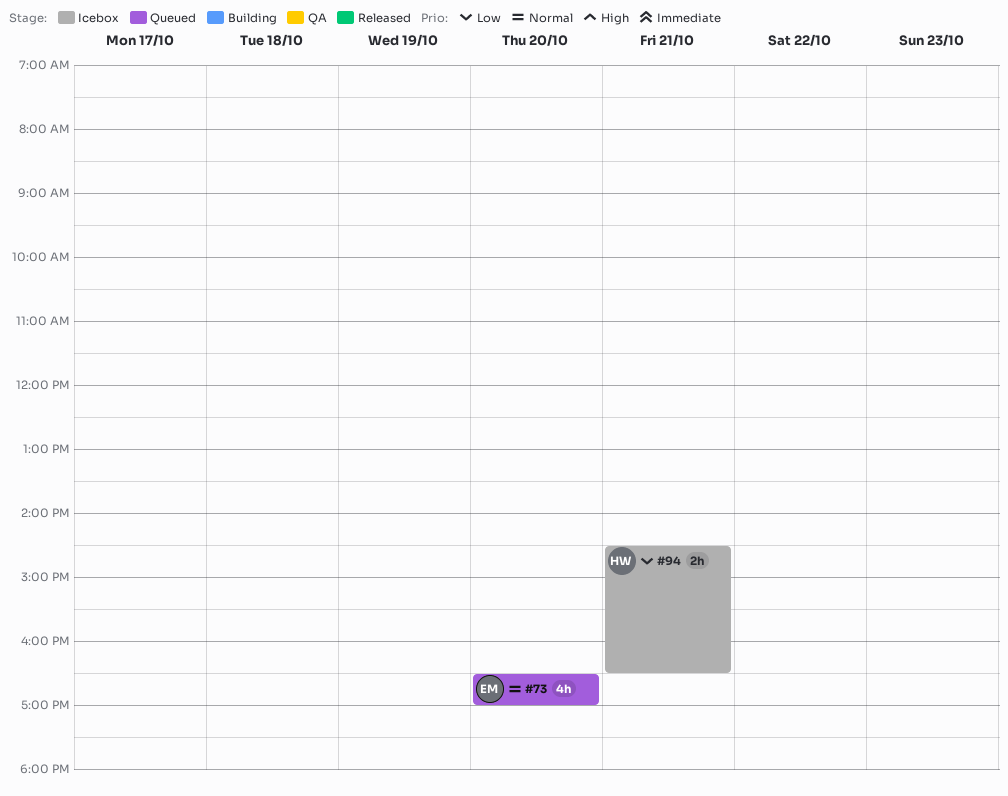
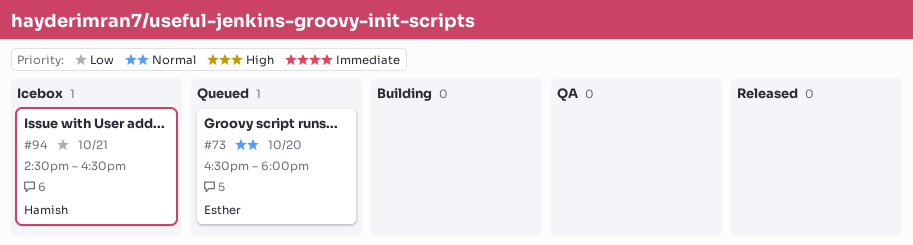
#73, ends: 17:00 -> 18:00

